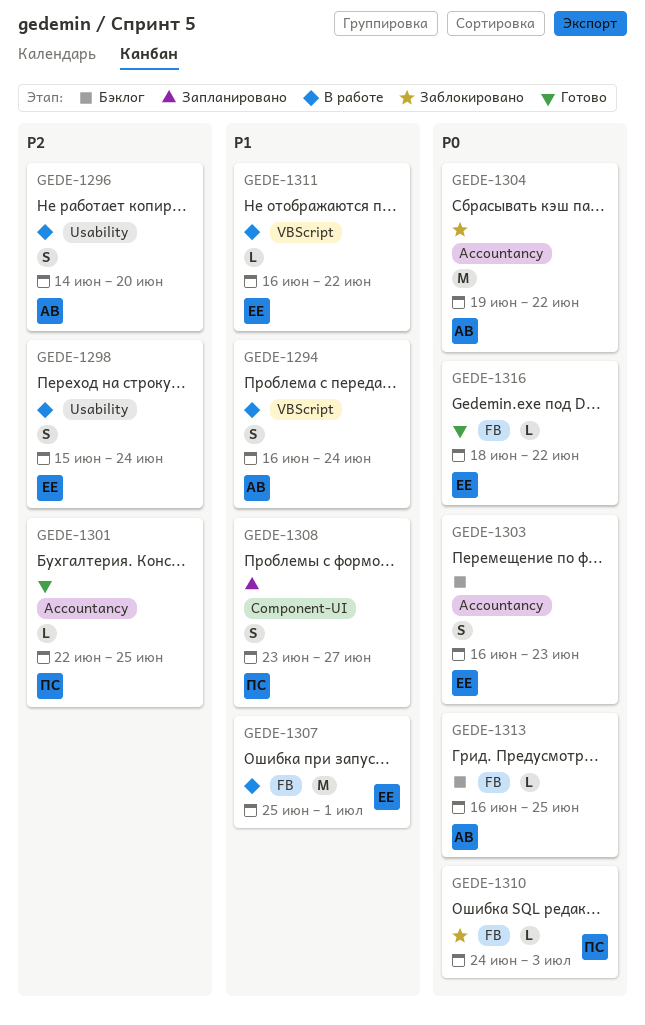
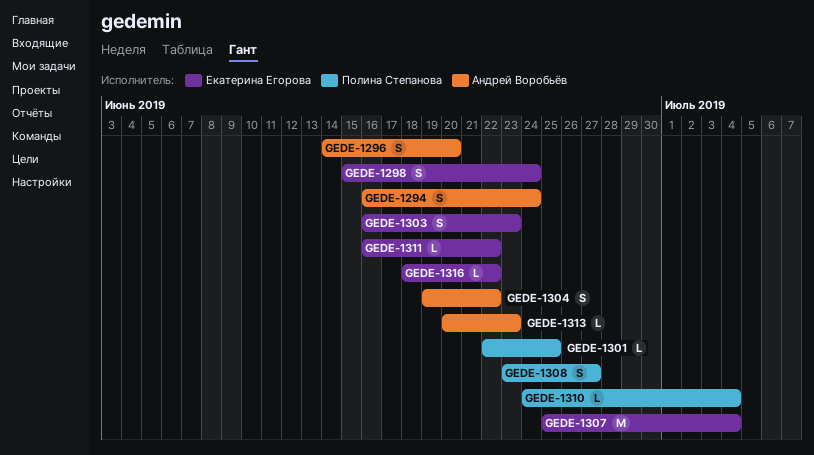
GEDE-1304, estimate: M -> S
GEDE-1307, due: Jul 1 -> Jul 4
GEDE-1310, due: Jul 3 -> Jul 4
GEDE-1313, start: Jun 16 -> Jun 20
GEDE-1313, due: Jun 25 -> Jun 23

